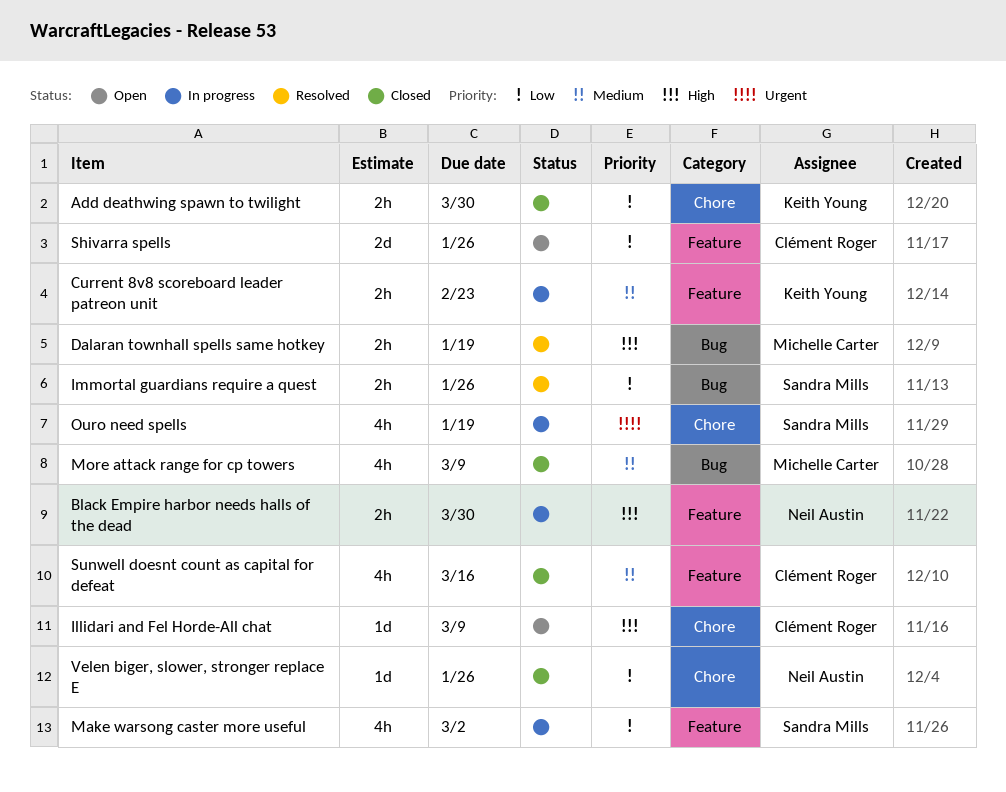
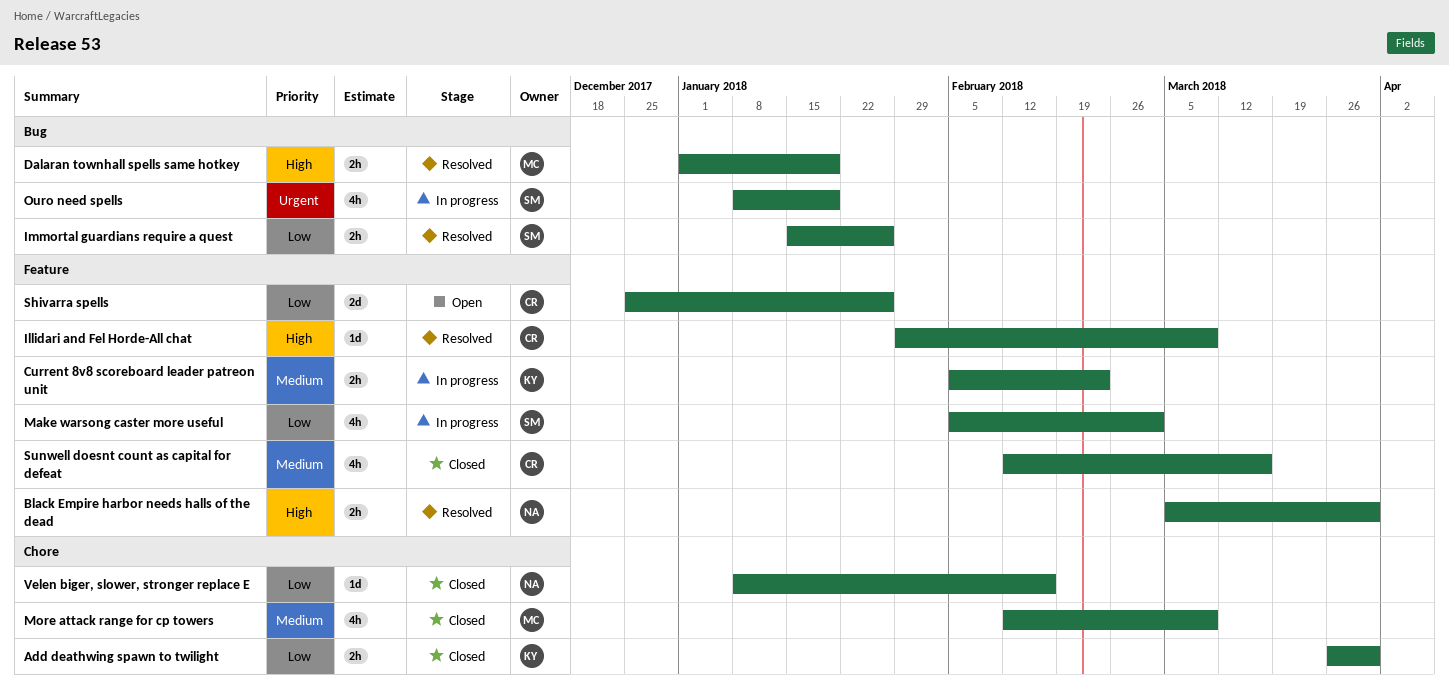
Black Empire harbor needs halls of the dead, status: In progress -> Resolved
Illidari and Fel Horde-All chat, status: Open -> Resolved
Illidari and Fel Horde-All chat, label: Chore -> Feature
More attack range for cp towers, label: Bug -> Chore
Ouro need spells, label: Chore -> Bug
Velen biger, slower, stronger replace E, due: Jan 26 -> Feb 16

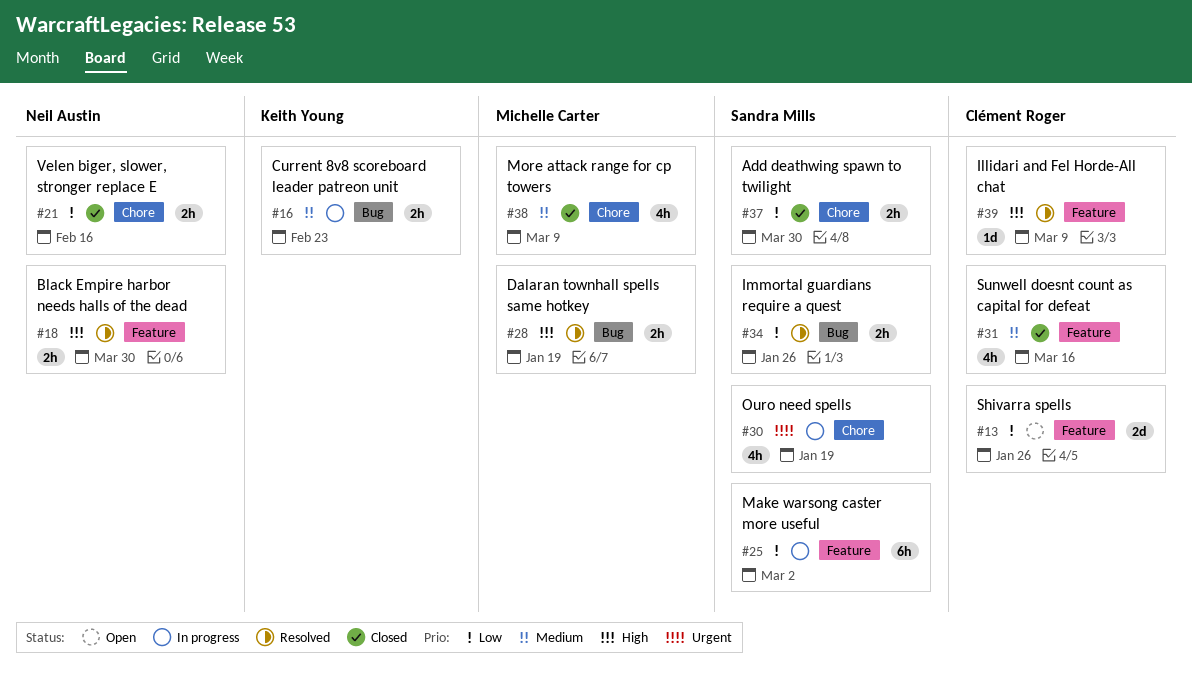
Add deathwing spawn to twilight, owner: Keith Young -> Sandra Mills
Current 8v8 scoreboard leader patreon unit, label: Feature -> Bug
Make warsong caster more useful, estimate: 4h -> 6h
Ouro need spells, label: Bug -> Chore
Velen biger, slower, stronger replace E, estimate: 1d -> 2h

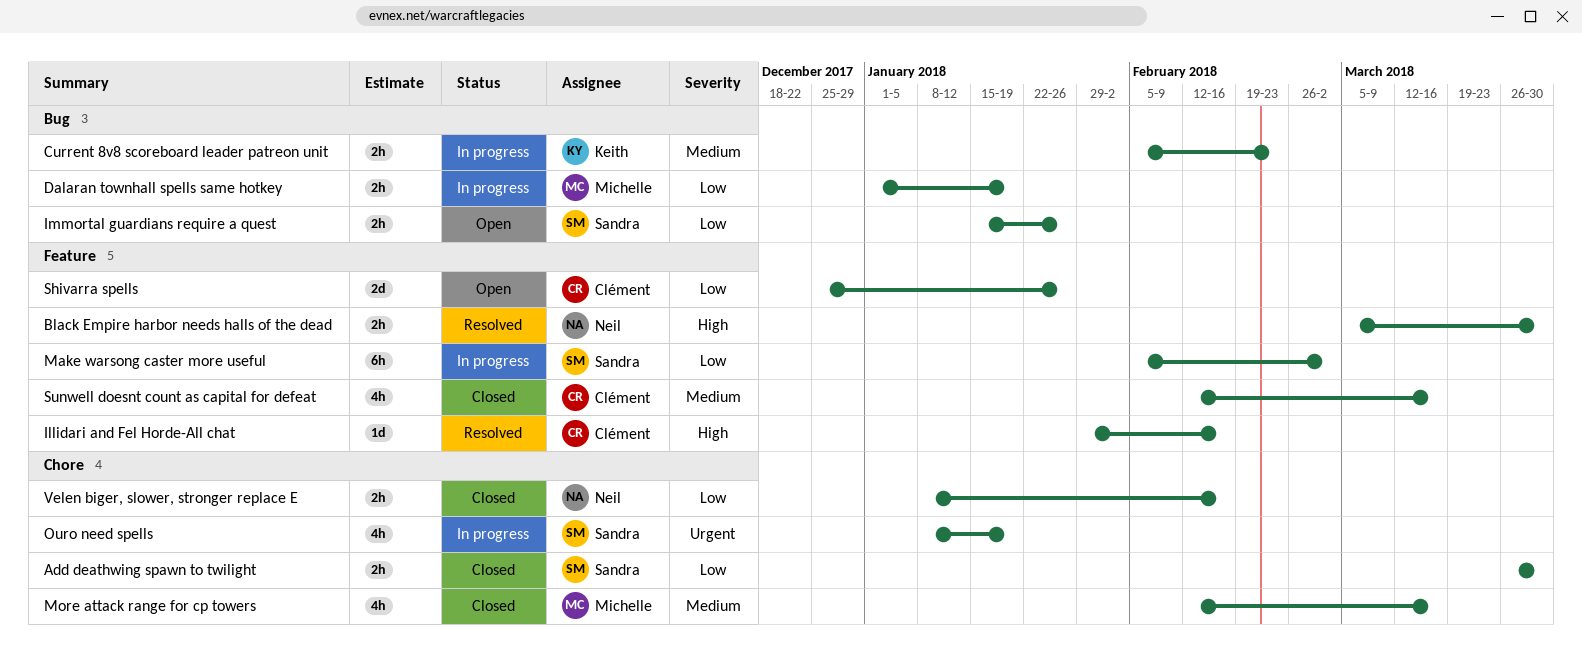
Dalaran townhall spells same hotkey, status: Resolved -> In progress
Dalaran townhall spells same hotkey, priority: High -> Low
Illidari and Fel Horde-All chat, due: Mar 9 -> Feb 16
Immortal guardians require a quest, status: Resolved -> Open
More attack range for cp towers, due: Mar 9 -> Mar 16

